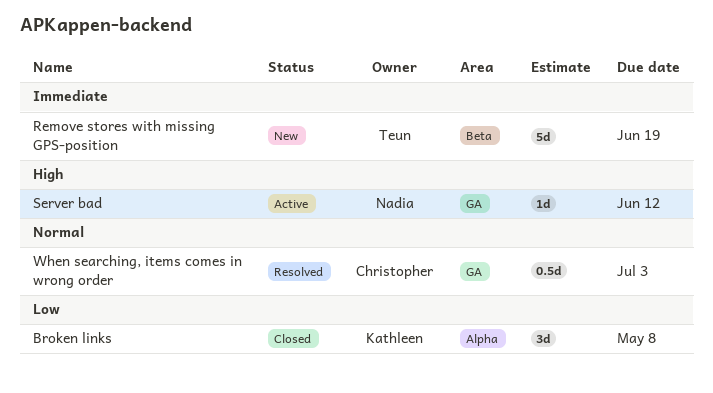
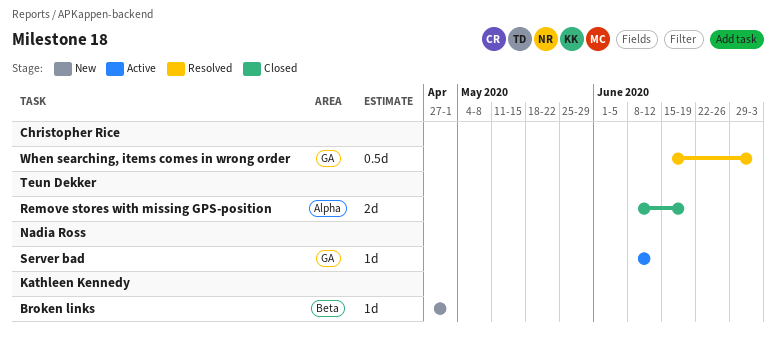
Broken links, status: Closed -> New
Broken links, label: Alpha -> Beta
Broken links, estimate: 3d -> 1d
Broken links, due: May 8 -> May 1
Remove stores with missing GPS-position, status: New -> Closed
Remove stores with missing GPS-position, label: Beta -> Alpha
Remove stores with missing GPS-position, estimate: 5d -> 2d

